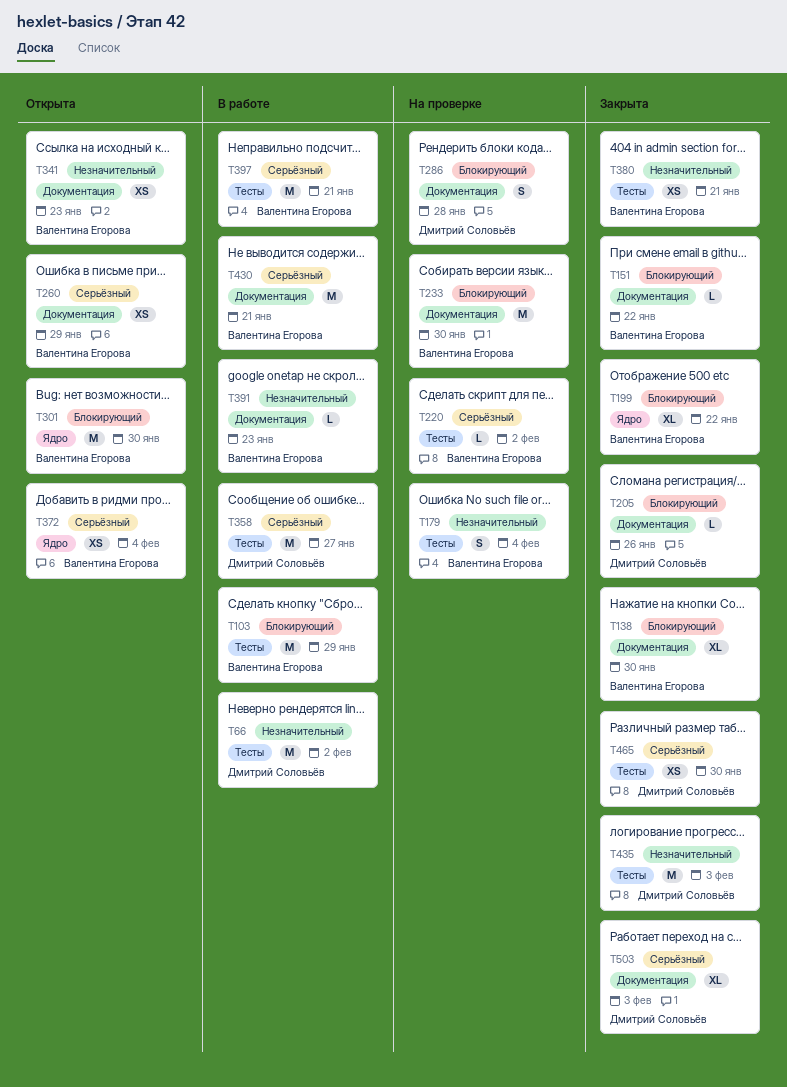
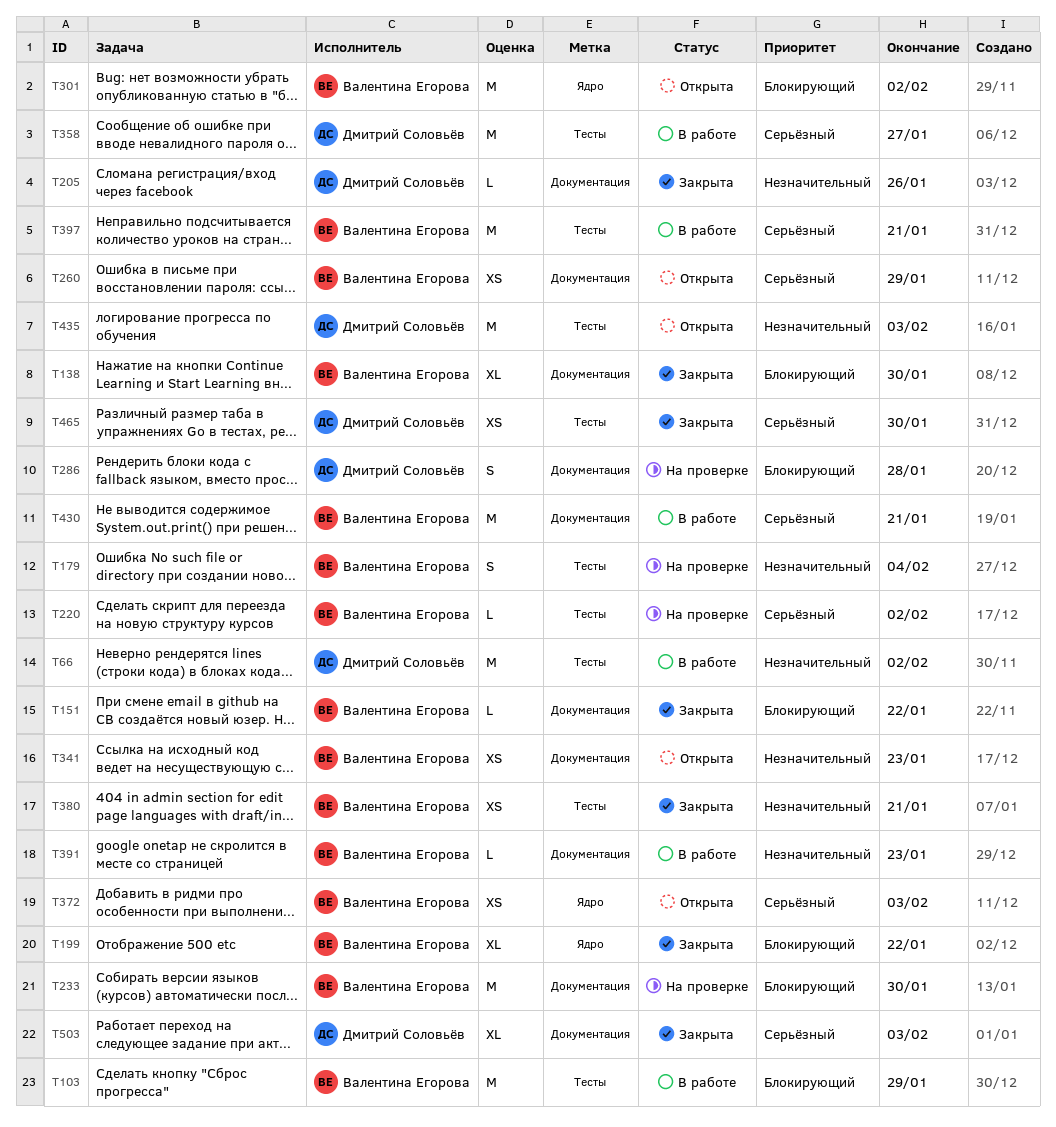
T205, priority: Блокирующий -> Незначительный
T301, due: Jan 30 -> Feb 2
T372, due: Feb 4 -> Feb 3
T435, status: Закрыта -> Открыта

